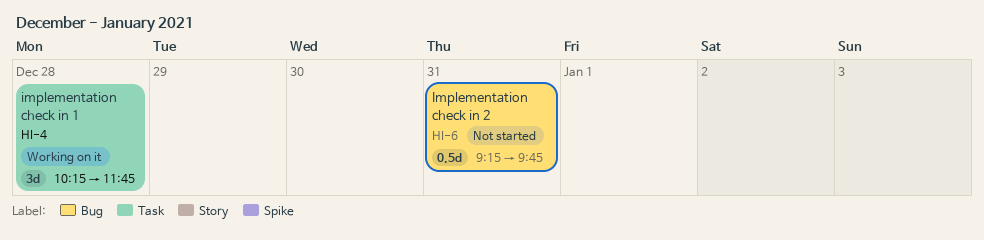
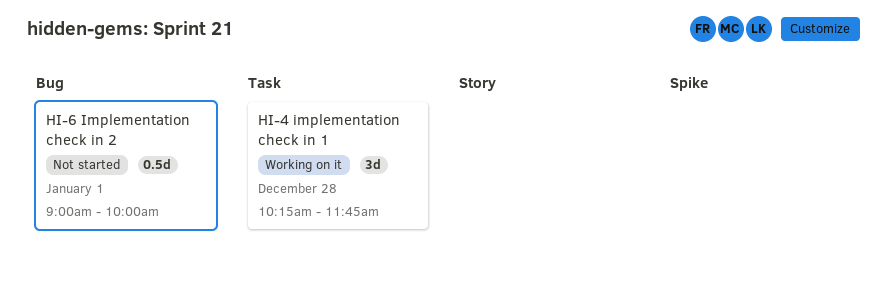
HI-6, day: Dec 31 -> Jan 1
HI-6, begins: 09:15 -> 09:00
HI-6, ends: 09:45 -> 10:00

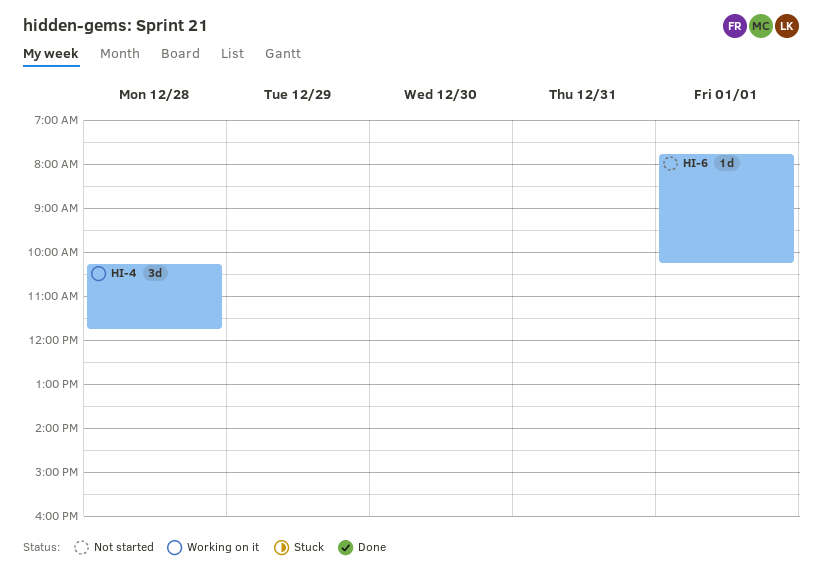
HI-6, estimate: 0.5d -> 1d
HI-6, begins: 09:00 -> 07:45
HI-6, ends: 10:00 -> 10:15

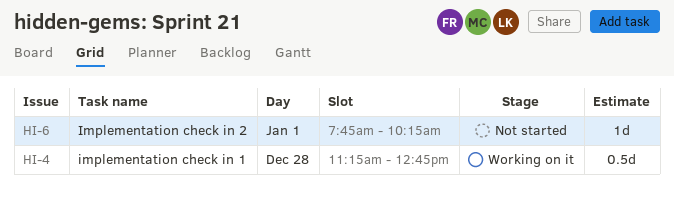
HI-4, estimate: 3d -> 0.5d
HI-4, begins: 10:15 -> 11:15
HI-4, ends: 11:45 -> 12:45

